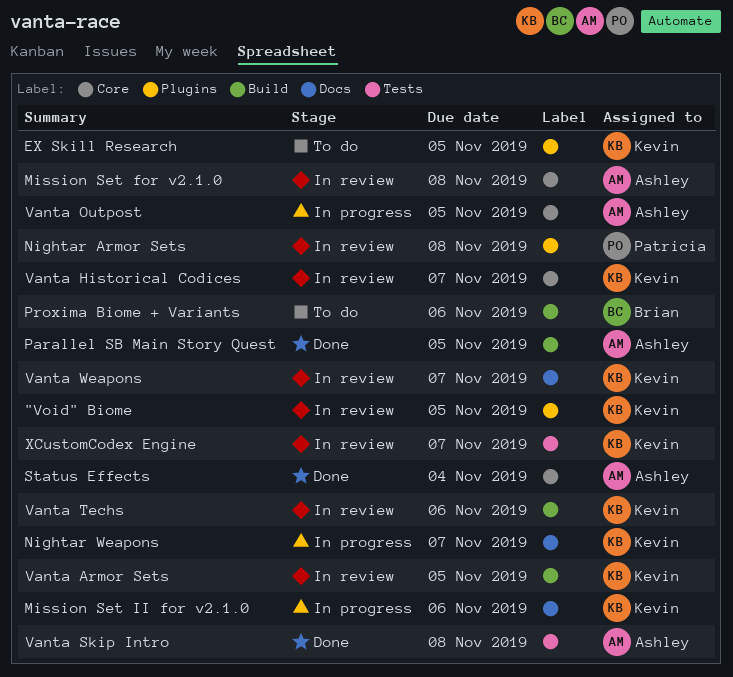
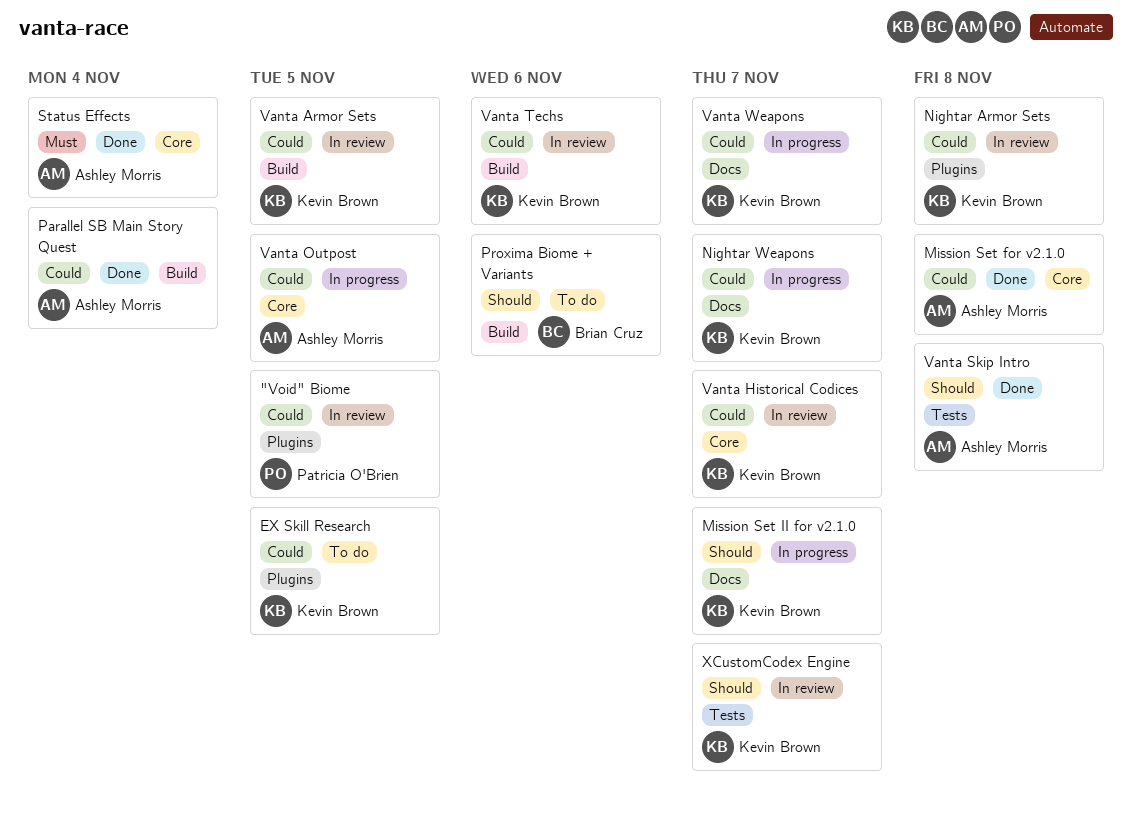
"Void" Biome, owner: Kevin Brown -> Patricia O'Brien
Mission Set for v2.1.0, status: In review -> Done
Mission Set II for v2.1.0, due: Nov 6 -> Nov 7
Nightar Armor Sets, owner: Patricia O'Brien -> Kevin Brown
Parallel SB Main Story Quest, due: Nov 5 -> Nov 4
Vanta Weapons, status: In review -> In progress

